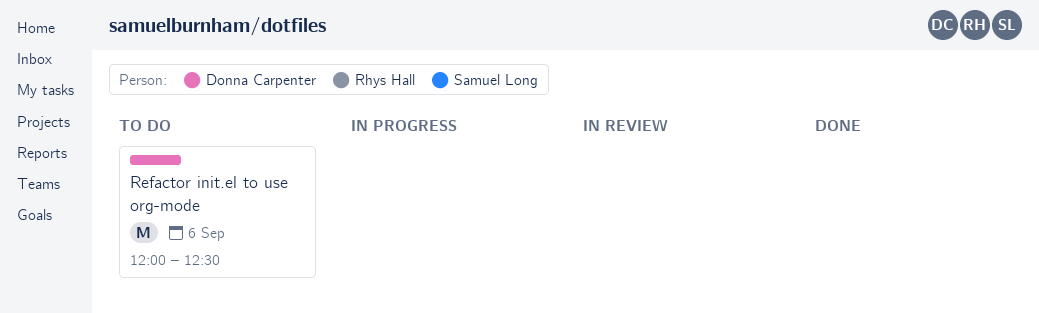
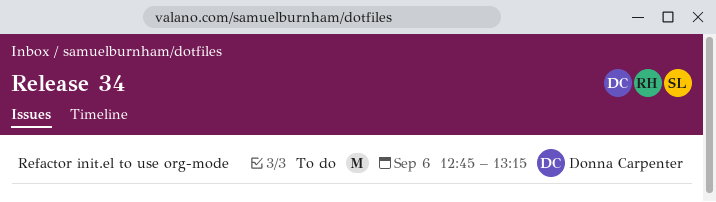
Refactor init.el to use org-mode, begins: 12:00 -> 12:45
Refactor init.el to use org-mode, ends: 12:30 -> 13:15

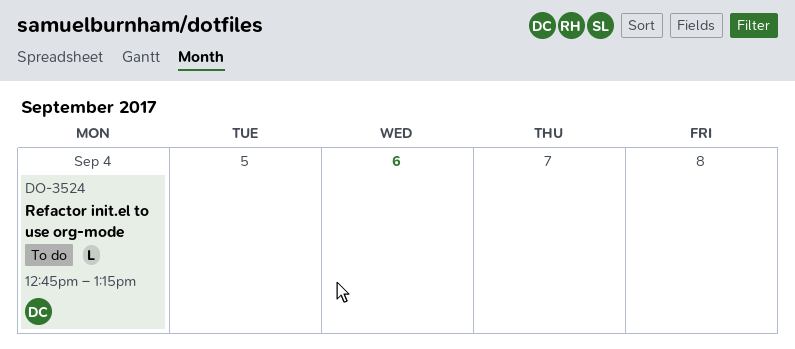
Refactor init.el to use org-mode, estimate: M -> L
Refactor init.el to use org-mode, day: Sep 6 -> Sep 4

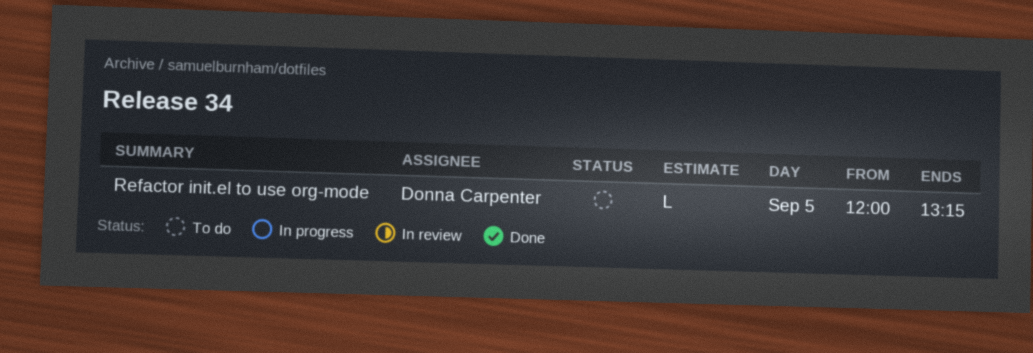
Refactor init.el to use org-mode, day: Sep 4 -> Sep 5
Refactor init.el to use org-mode, begins: 12:45 -> 12:00

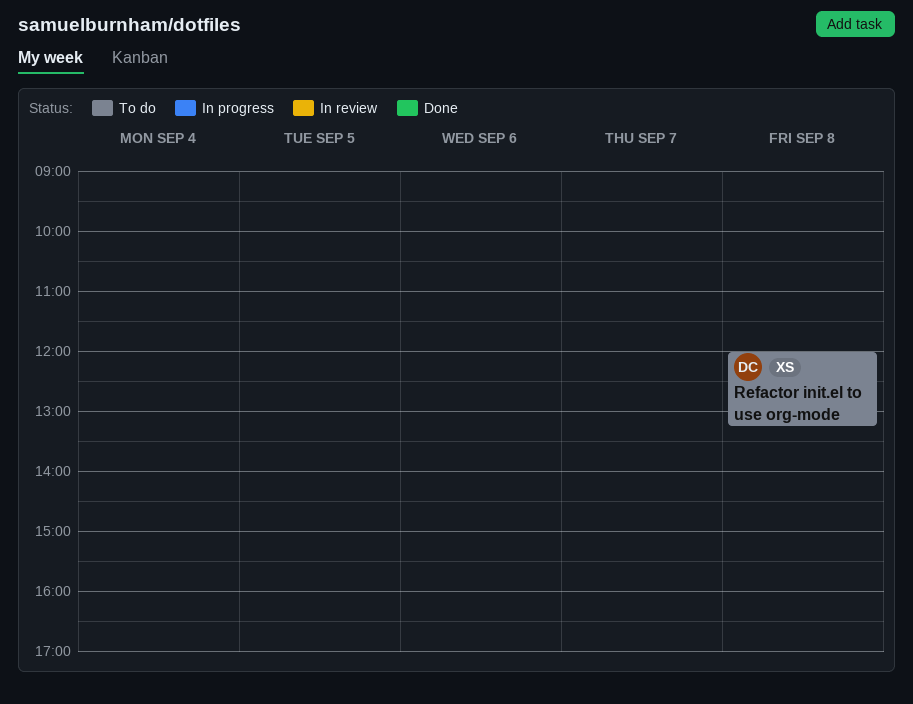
Refactor init.el to use org-mode, estimate: L -> XS
Refactor init.el to use org-mode, day: Sep 5 -> Sep 8

